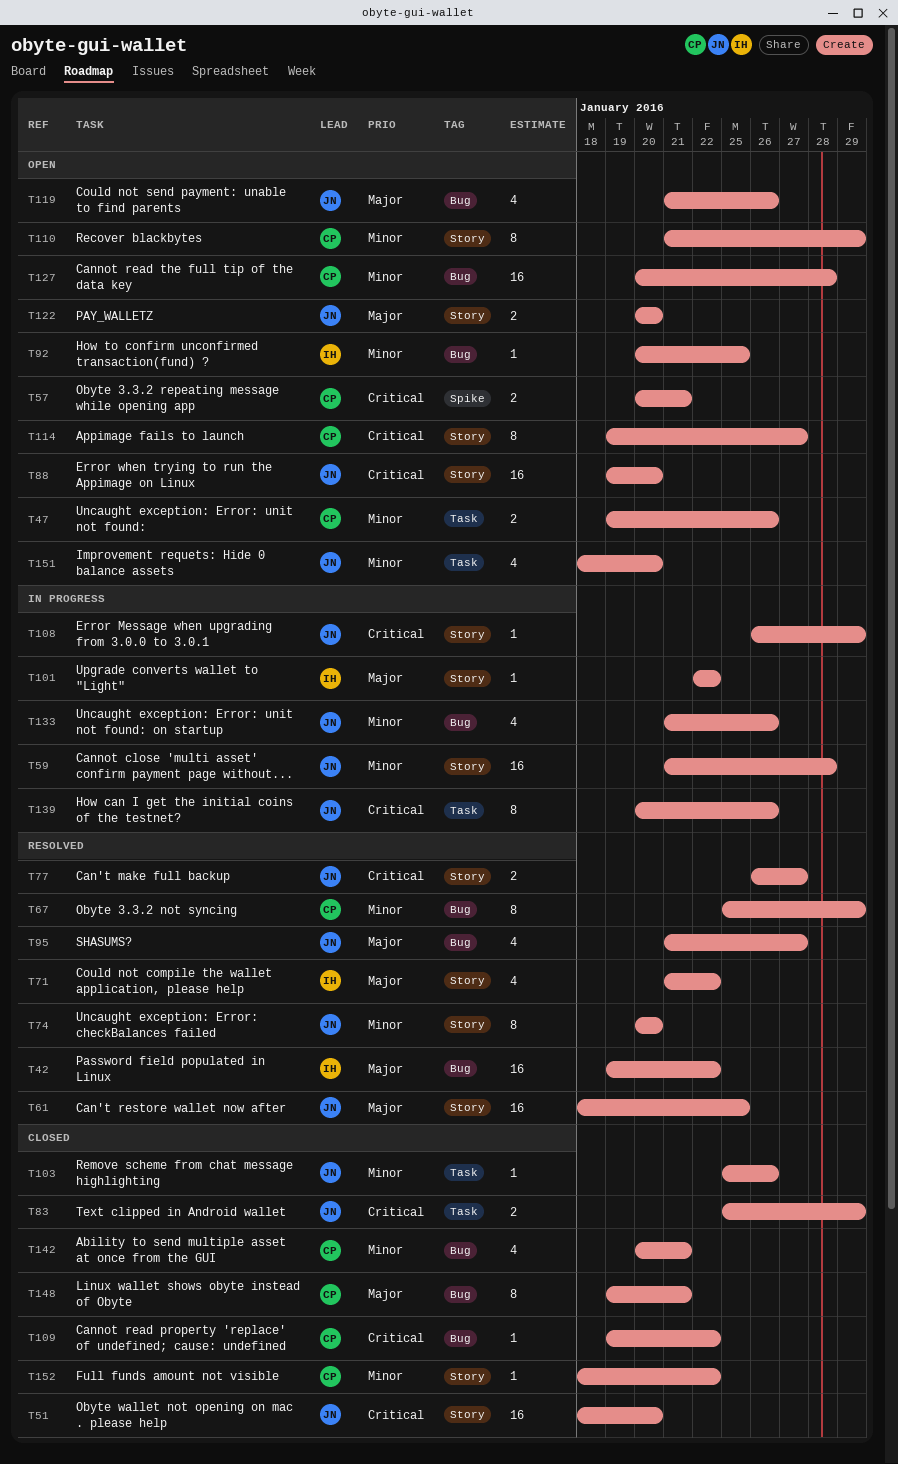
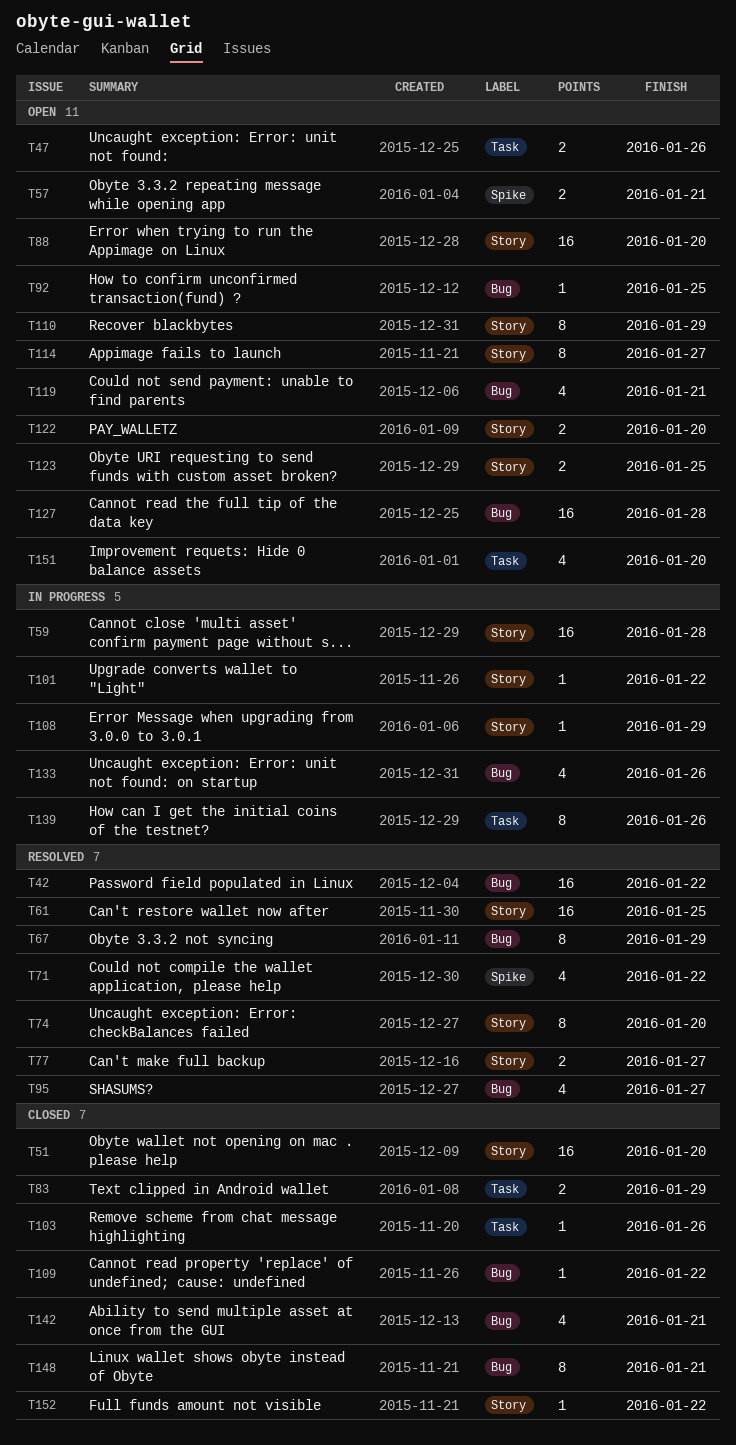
T71, label: Story -> Spike
T119, due: Jan 26 -> Jan 21
T123: none -> present

